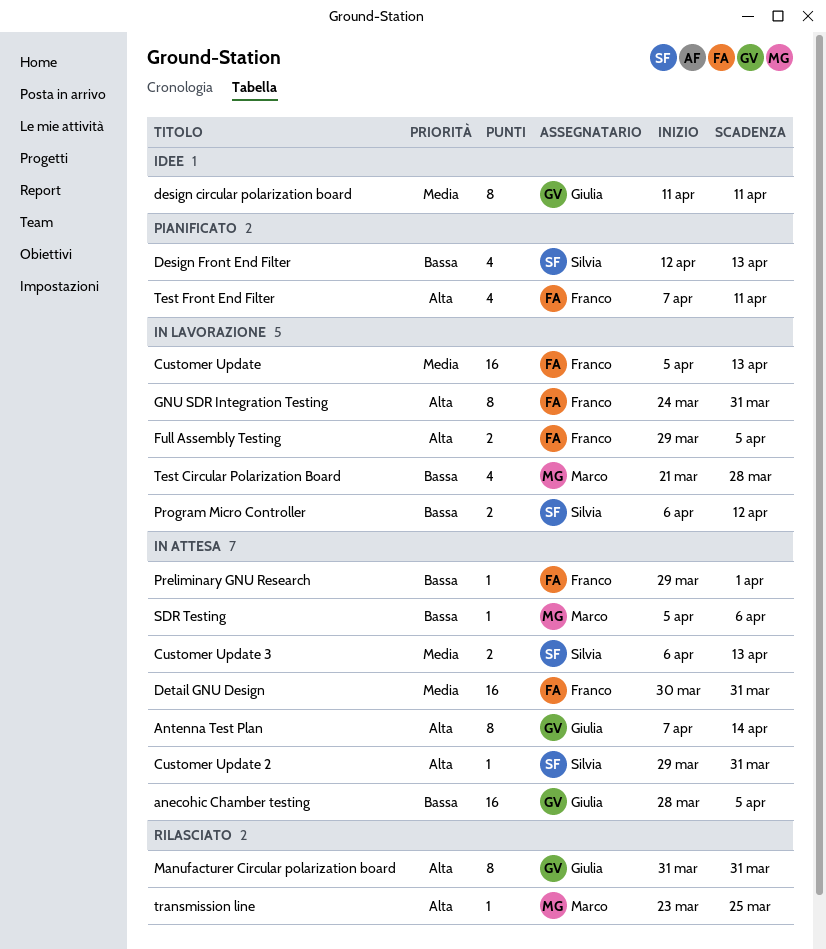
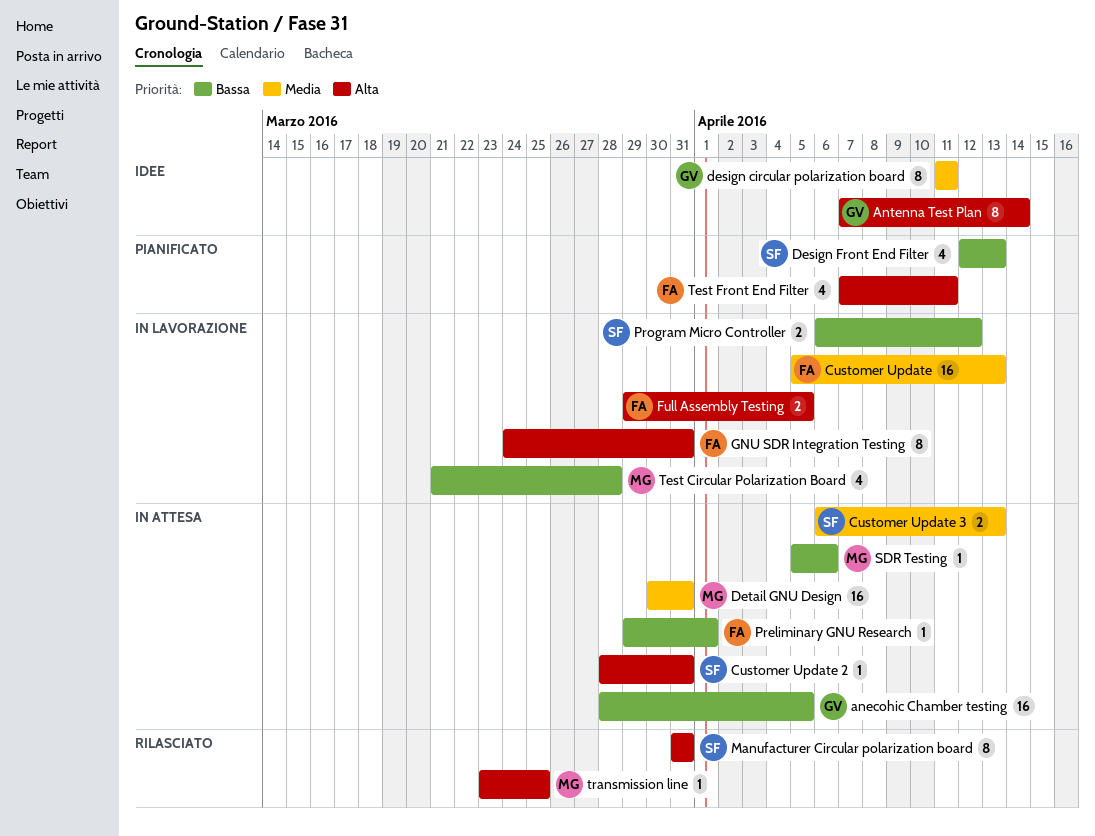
Antenna Test Plan, status: In attesa -> Idee
Customer Update 2, start: Mar 29 -> Mar 28
Detail GNU Design, owner: Franco -> Marco
Manufacturer Circular polarization board, owner: Giulia -> Silvia

